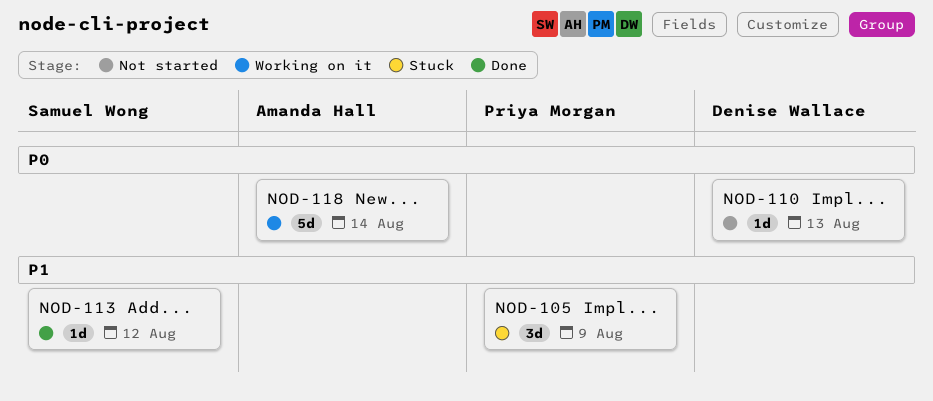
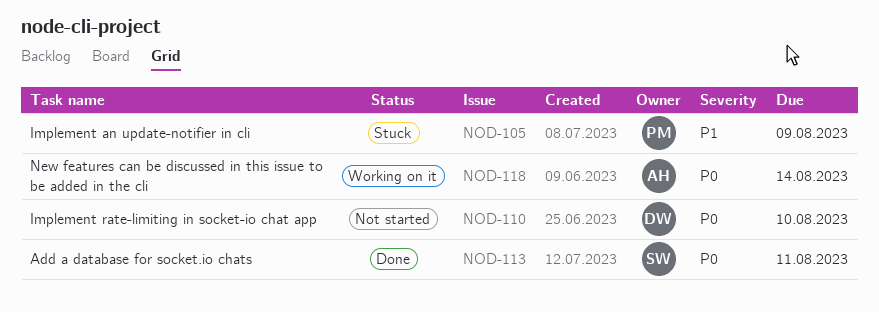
NOD-110, due: Aug 13 -> Aug 10
NOD-113, priority: P1 -> P0
NOD-113, due: Aug 12 -> Aug 11

